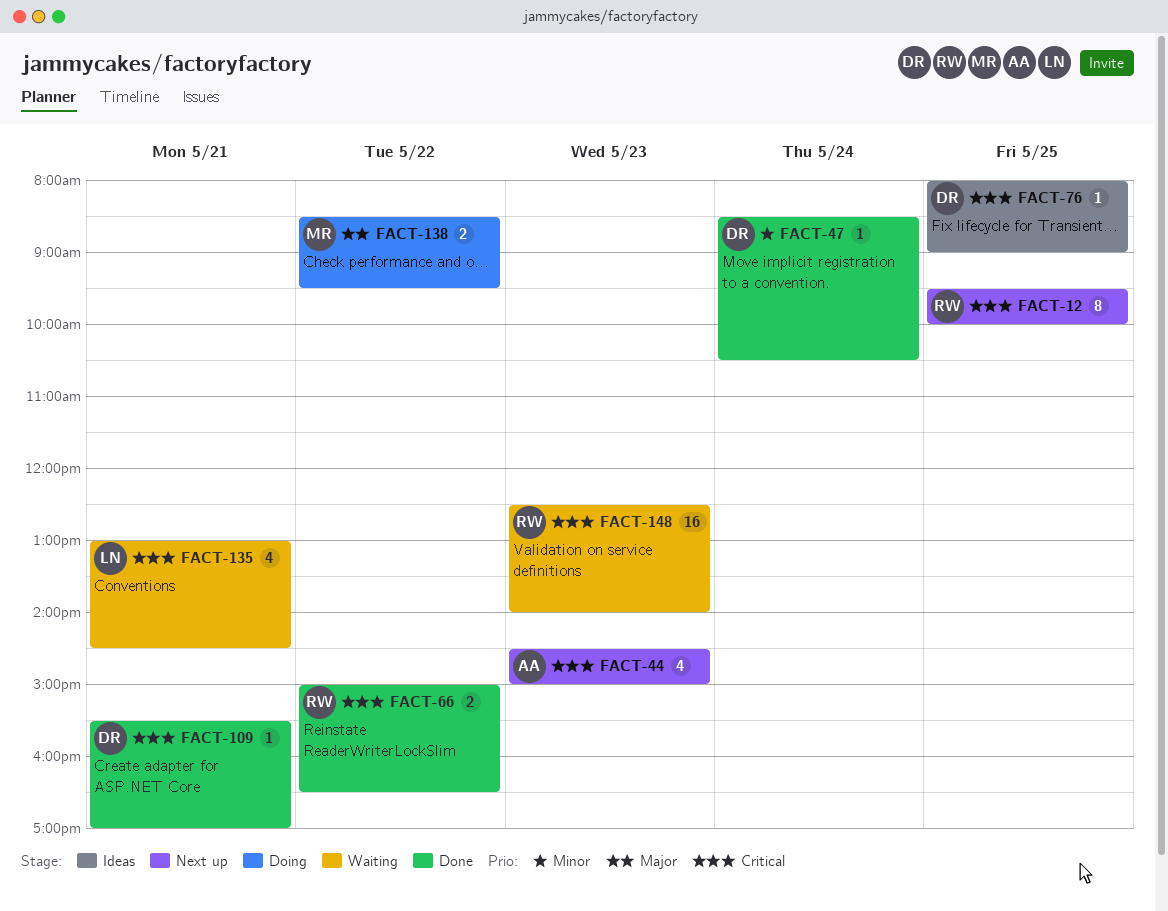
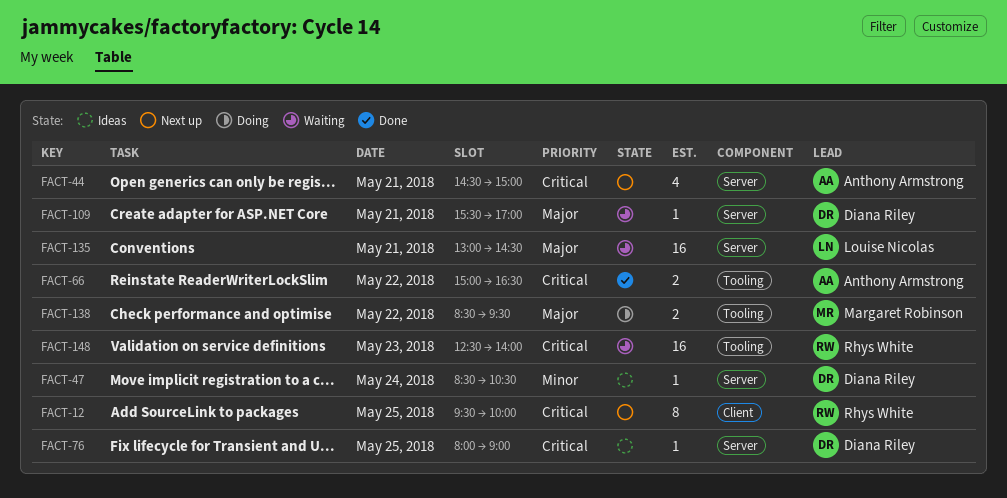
FACT-44, day: May 23 -> May 21
FACT-47, status: Done -> Ideas
FACT-66, owner: Rhys White -> Anthony Armstrong
FACT-109, status: Done -> Waiting
FACT-109, priority: Critical -> Major
FACT-135, priority: Critical -> Major
FACT-135, estimate: 4 -> 16

